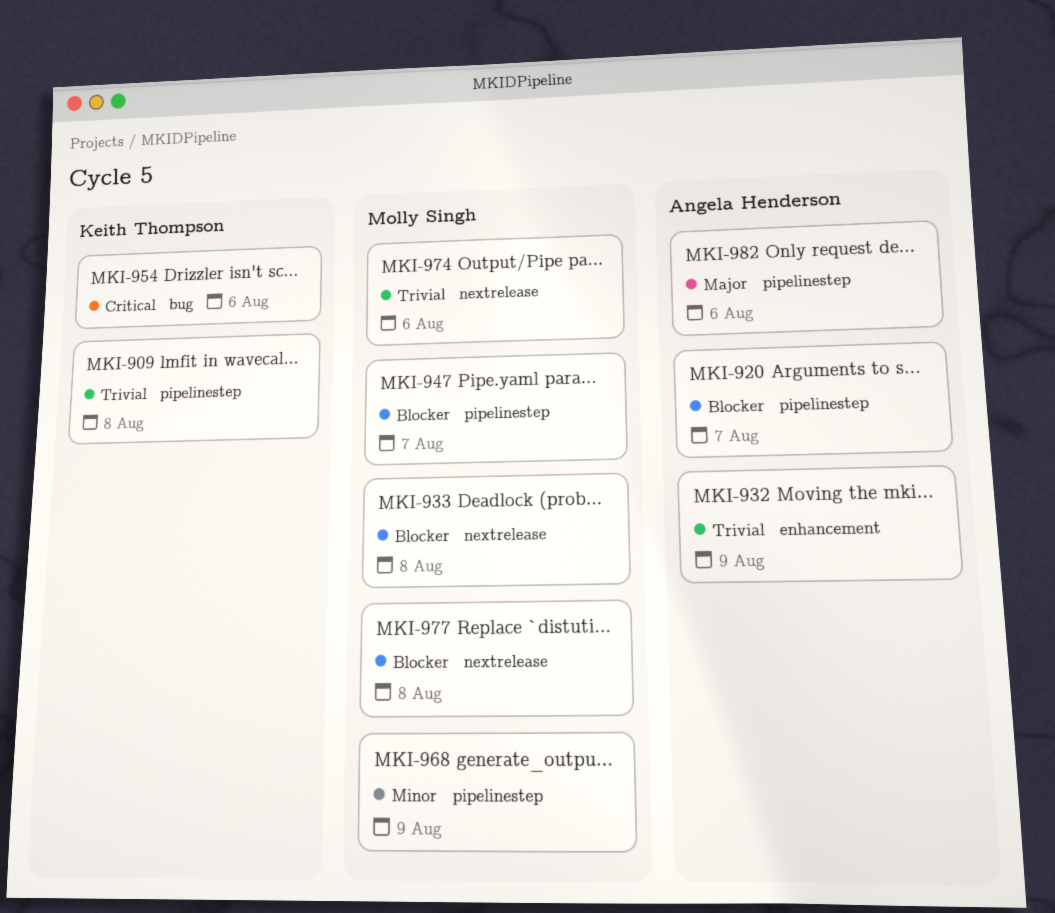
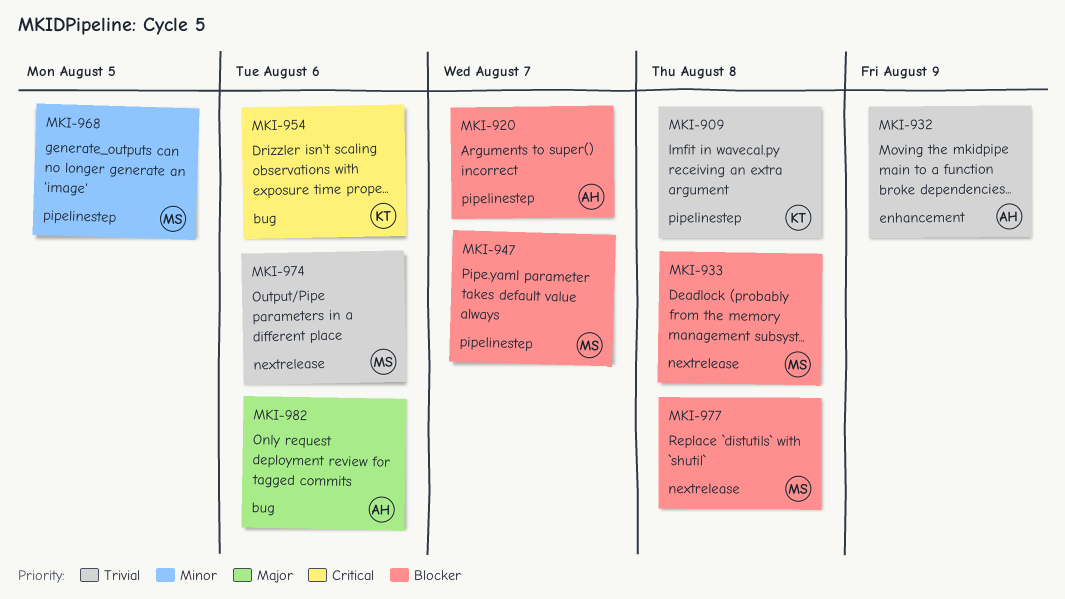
MKI-968, due: Aug 9 -> Aug 5
MKI-982, label: pipelinestep -> bug

